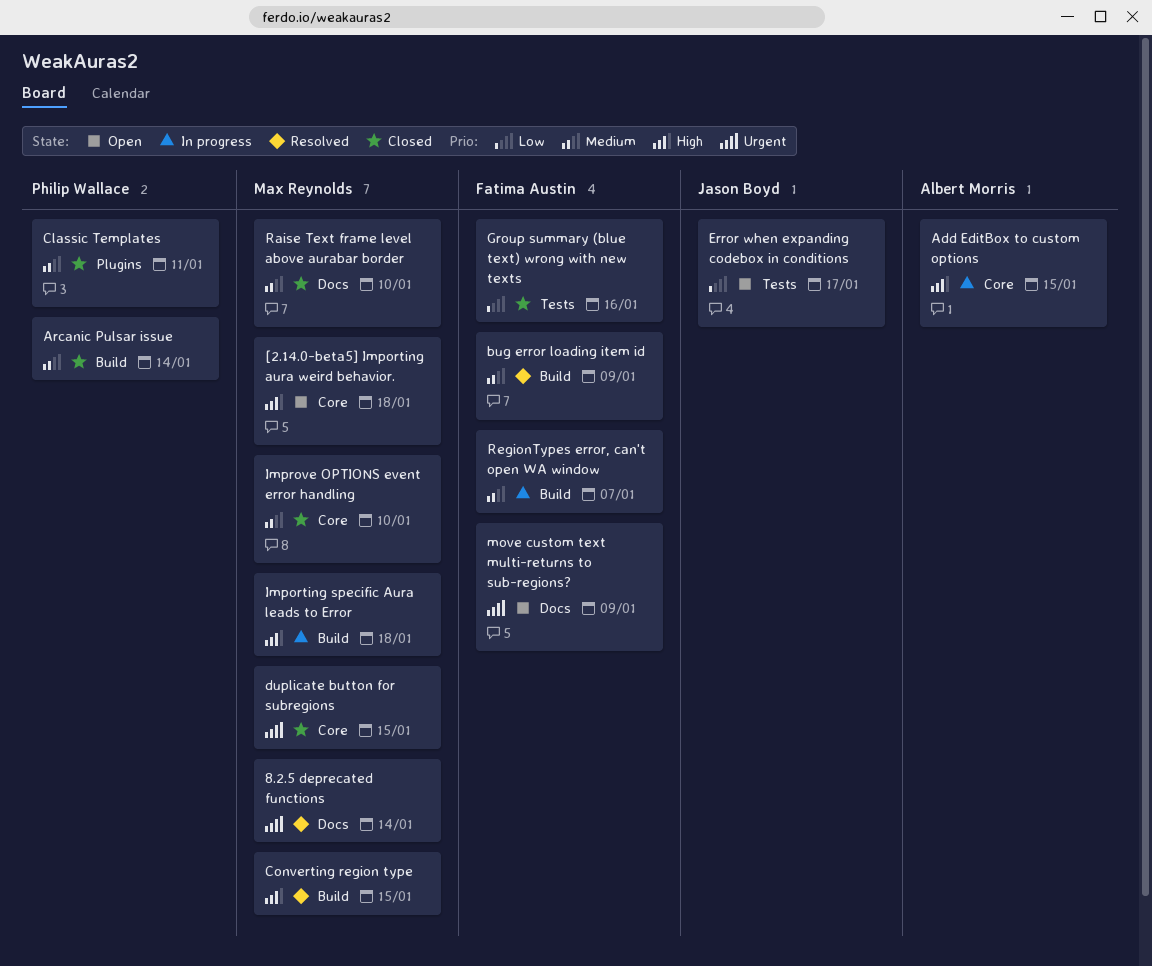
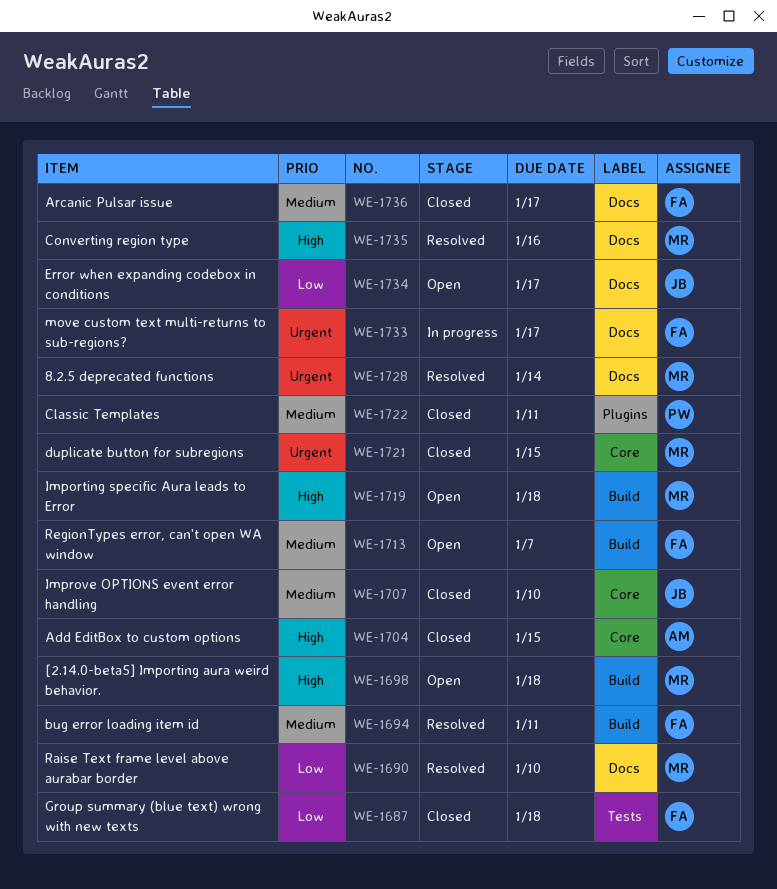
[2.14.0-beta5] Importing aura weird behavior., label: Core -> Build
Add EditBox to custom options, status: In progress -> Closed
Arcanic Pulsar issue, owner: Philip Wallace -> Fatima Austin
Arcanic Pulsar issue, label: Build -> Docs
Arcanic Pulsar issue, due: Jan 14 -> Jan 17
bug error loading item id, due: Jan 9 -> Jan 11
Converting region type, label: Build -> Docs
Converting region type, due: Jan 15 -> Jan 16
Error when expanding codebox in conditions, label: Tests -> Docs
Group summary (blue text) wrong with new texts, due: Jan 16 -> Jan 18
Importing specific Aura leads to Error, status: In progress -> Open
Improve OPTIONS event error handling, owner: Max Reynolds -> Jason Boyd
move custom text multi-returns to sub-regions?, status: Open -> In progress
move custom text multi-returns to sub-regions?, due: Jan 9 -> Jan 17
Raise Text frame level above aurabar border, status: Closed -> Resolved
Raise Text frame level above aurabar border, priority: Medium -> Low
RegionTypes error, can't open WA window, status: In progress -> Open

